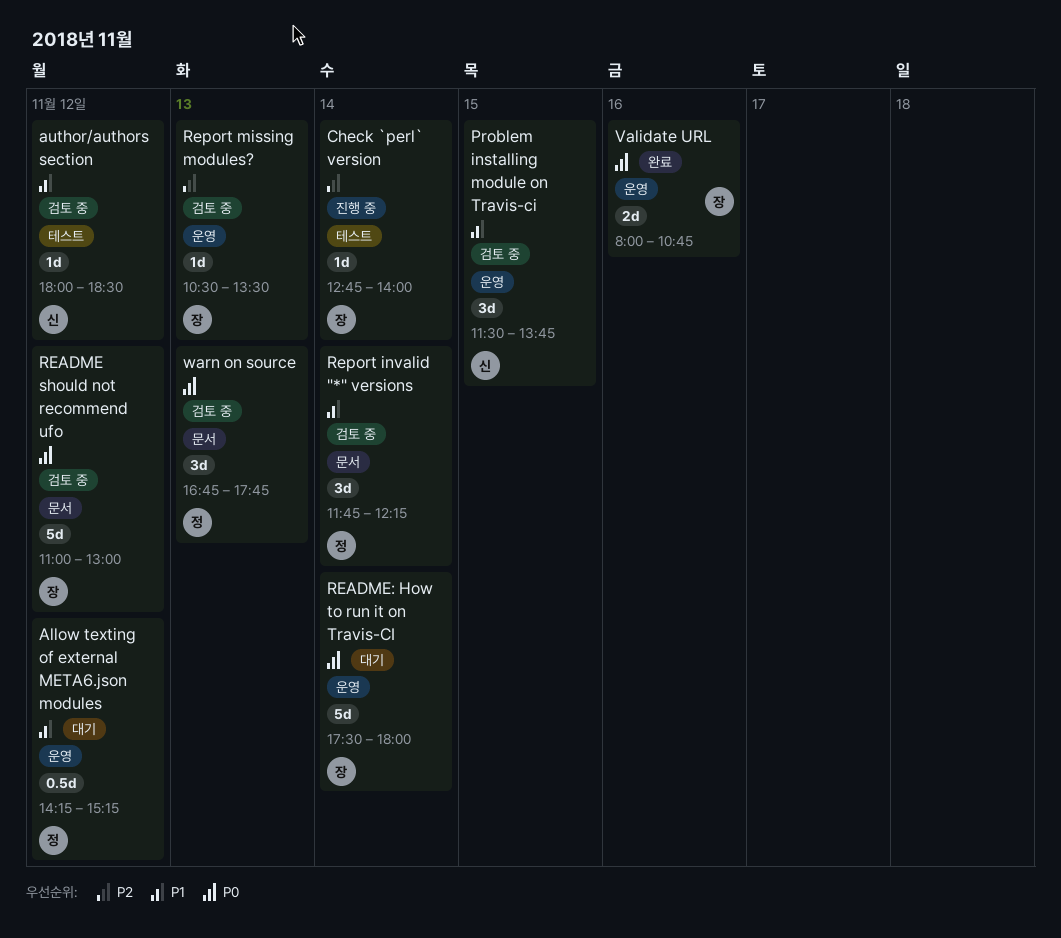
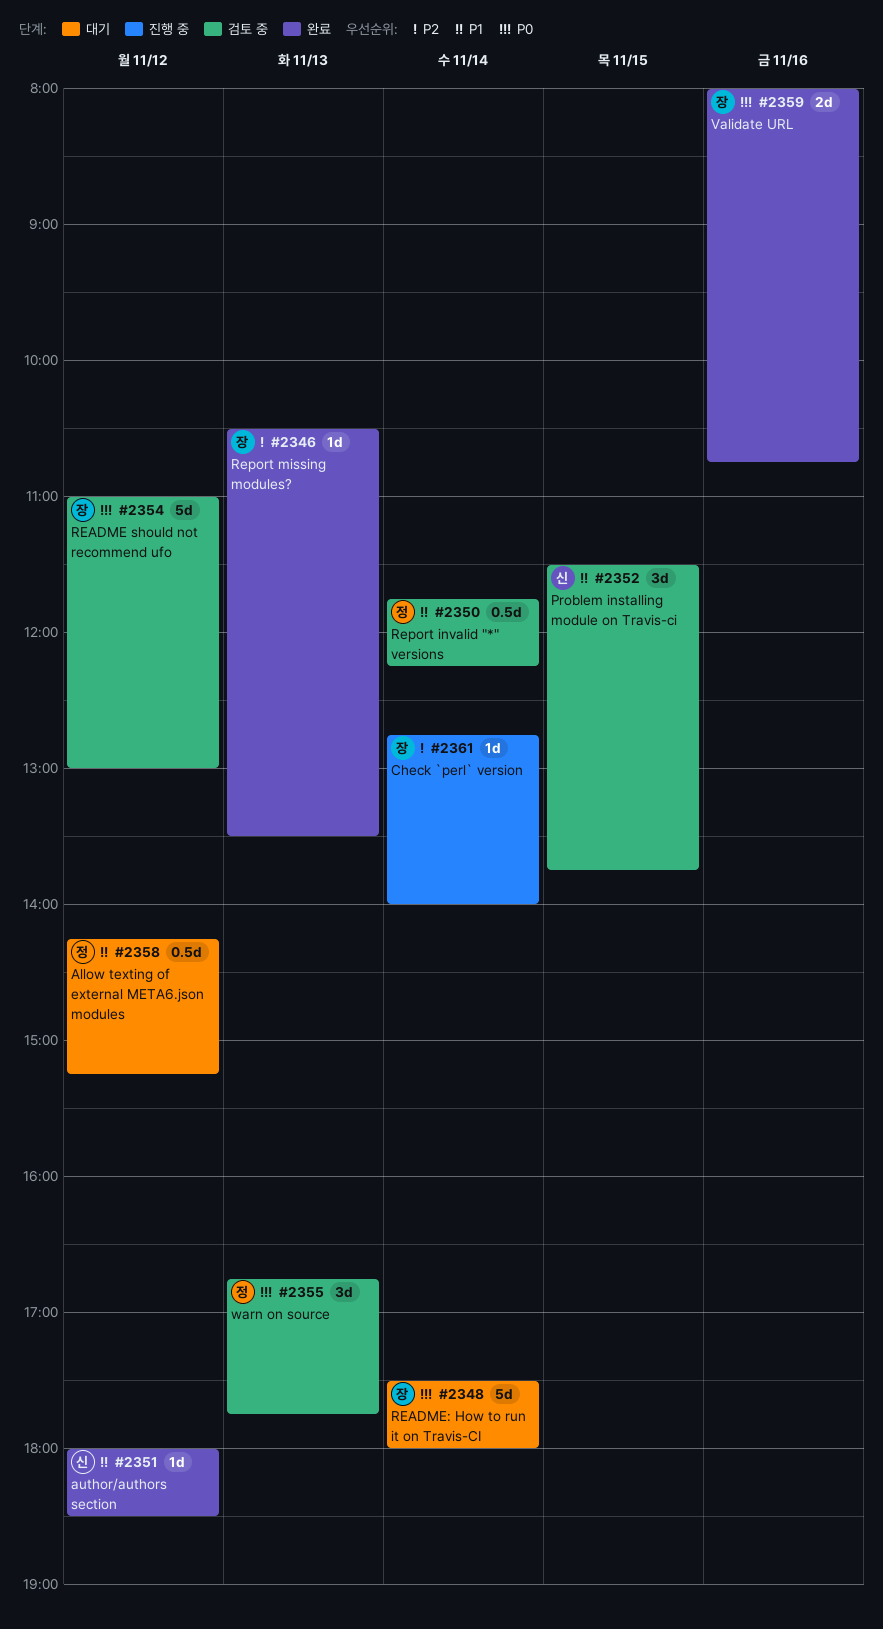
author/authors section, status: 검토 중 -> 완료
Report invalid "*" versions, estimate: 3d -> 0.5d
Report missing modules?, status: 검토 중 -> 완료

